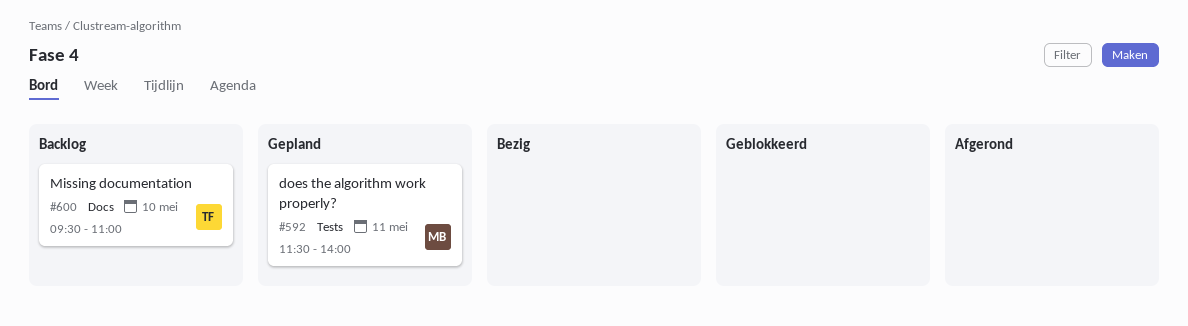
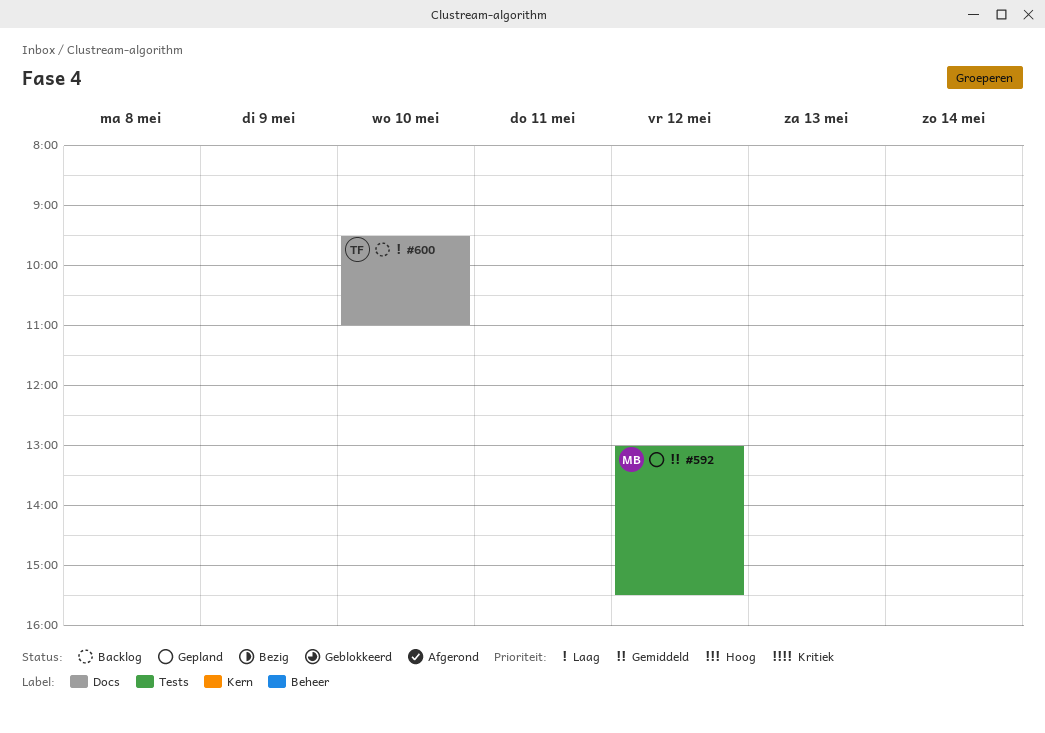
#592, day: May 11 -> May 12
#592, begins: 11:30 -> 13:00
#592, ends: 14:00 -> 15:30

